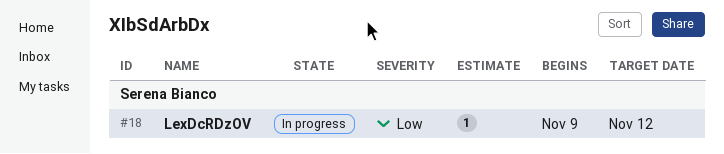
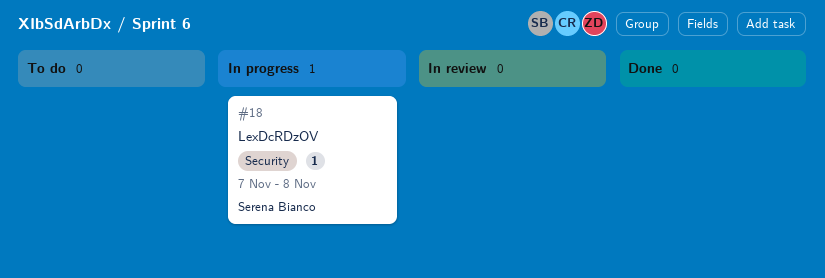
#18, start: Nov 9 -> Nov 7
#18, due: Nov 12 -> Nov 8

